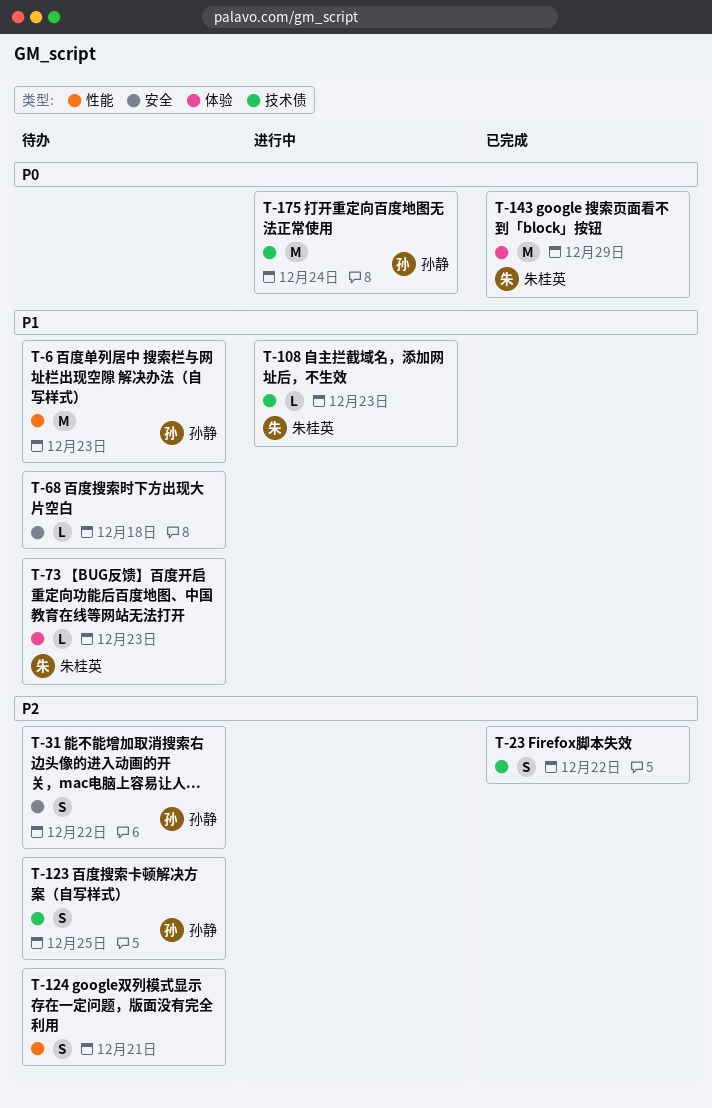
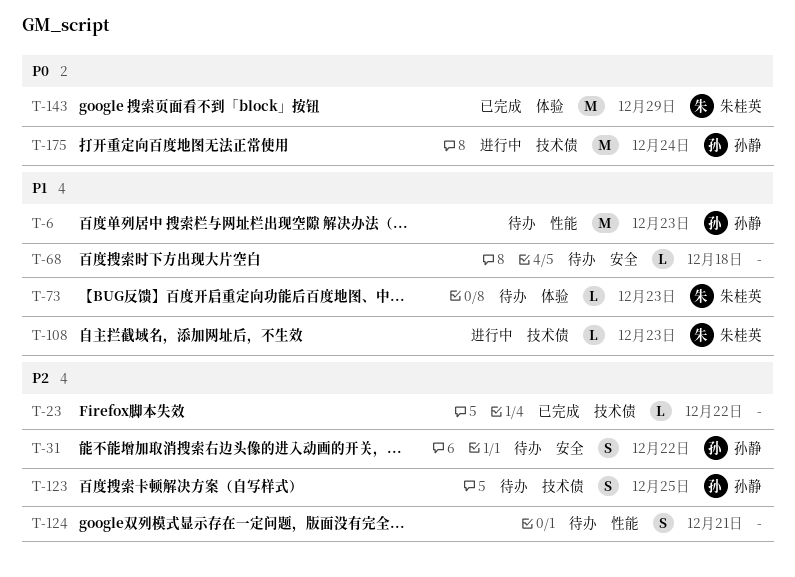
T-23, estimate: S -> L

